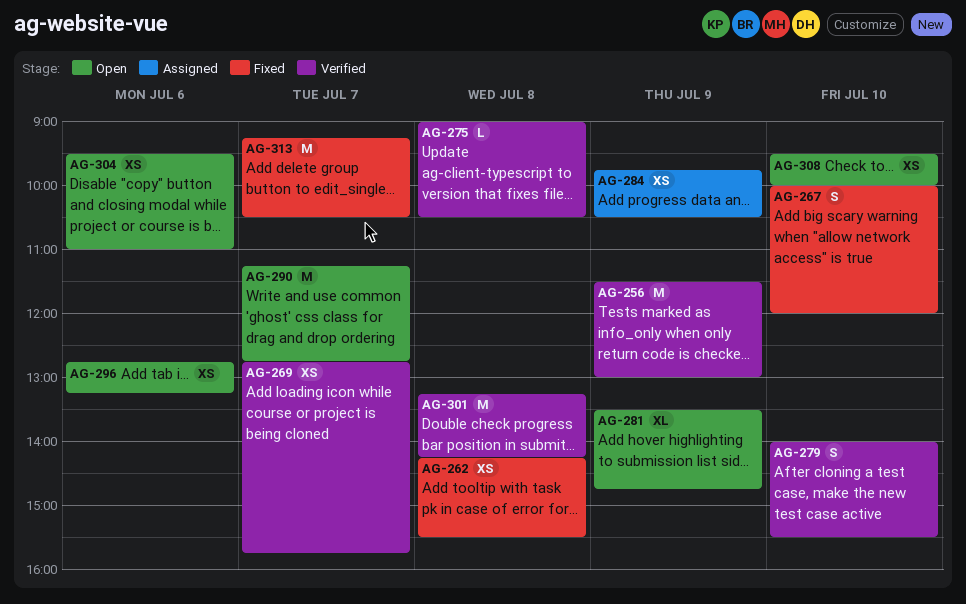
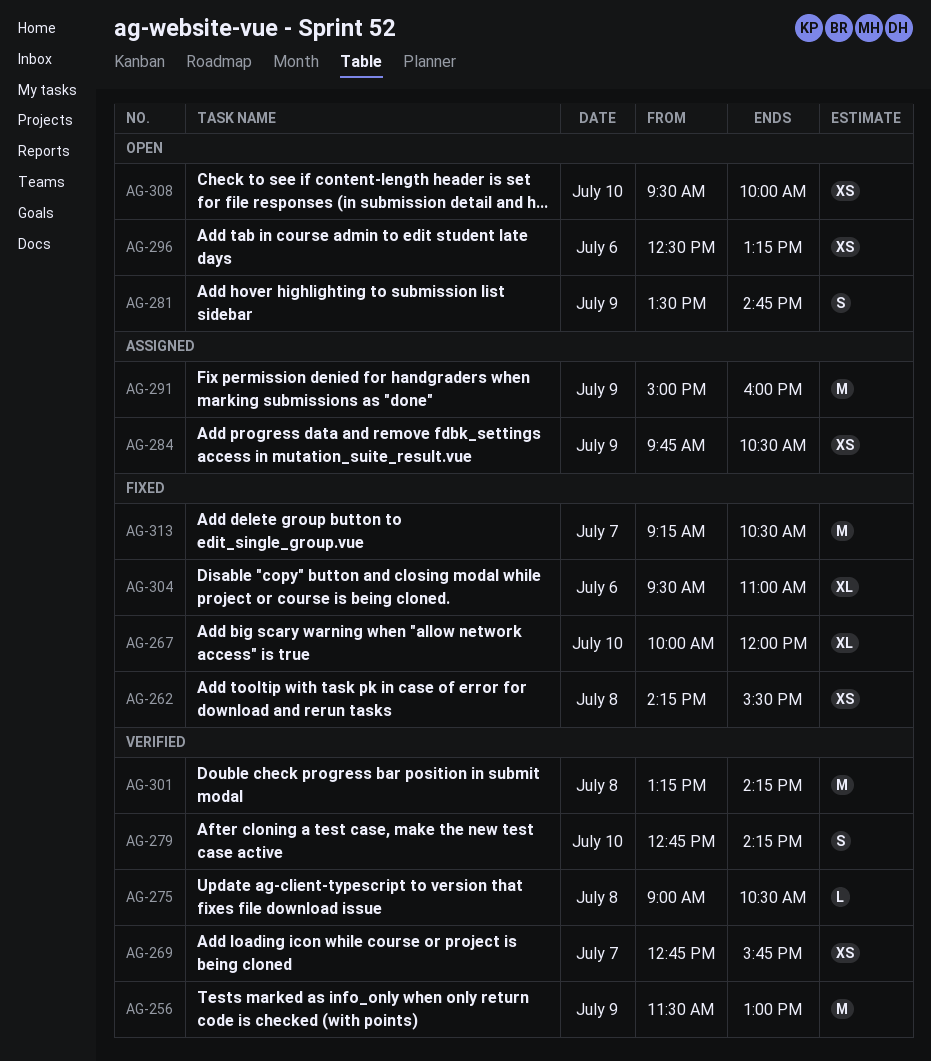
AG-267, estimate: S -> XL
AG-279, begins: 14:00 -> 12:45
AG-279, ends: 15:30 -> 14:15
AG-281, estimate: XL -> S
AG-290: present -> none
AG-291: none -> present
AG-296, begins: 12:45 -> 12:30
AG-304, status: Open -> Fixed
AG-304, estimate: XS -> XL

